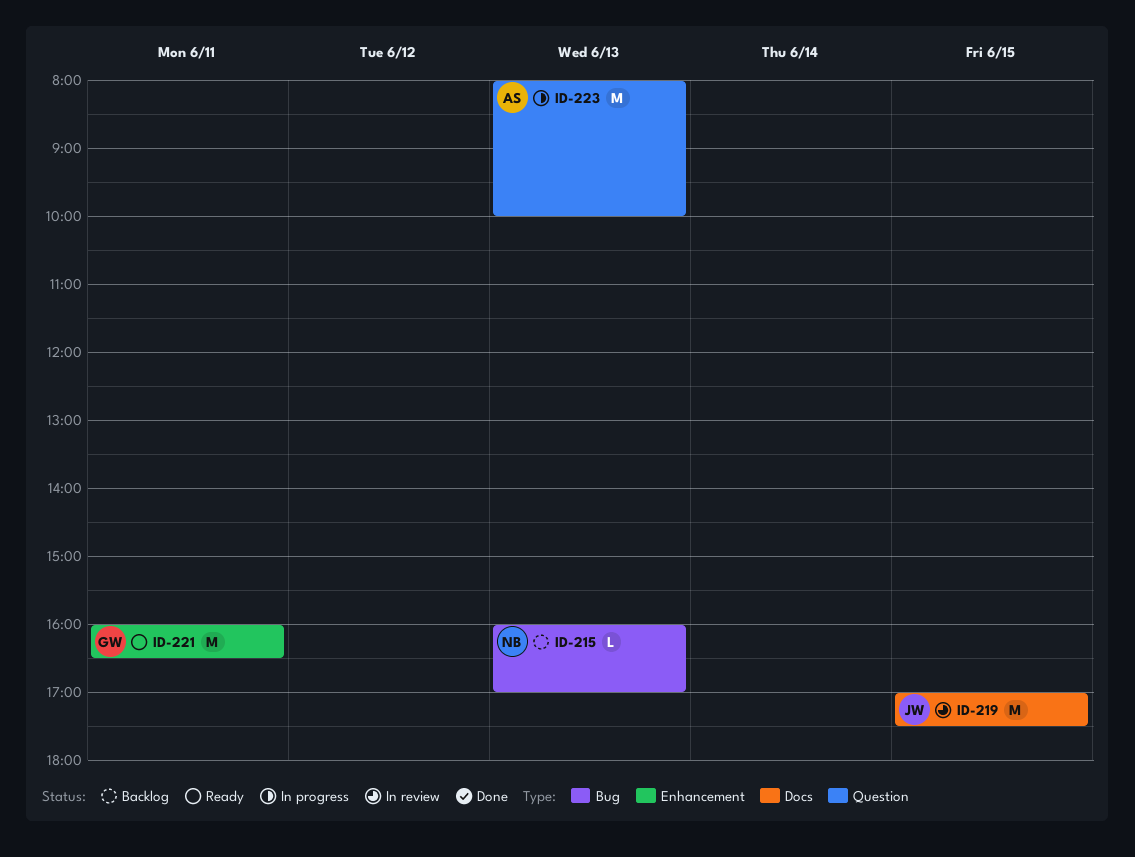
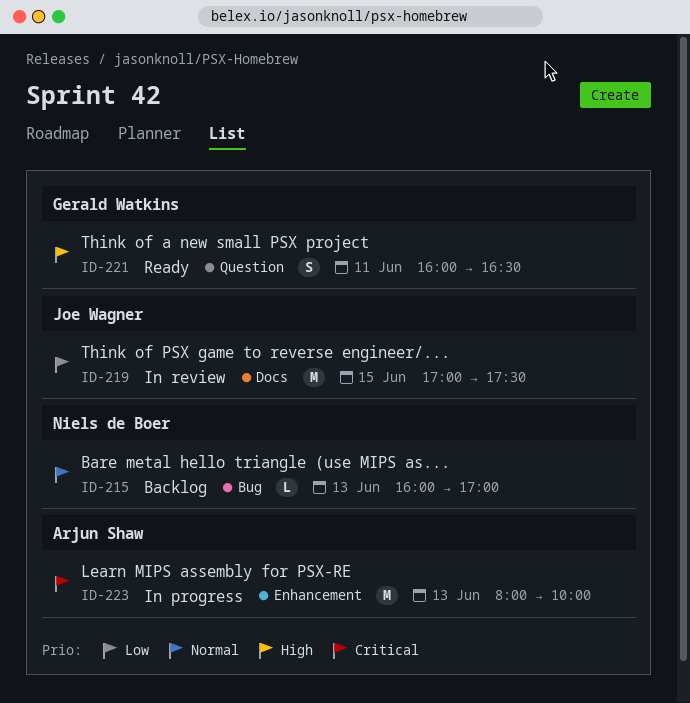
ID-221, label: Enhancement -> Question
ID-221, estimate: M -> S
ID-223, label: Question -> Enhancement

